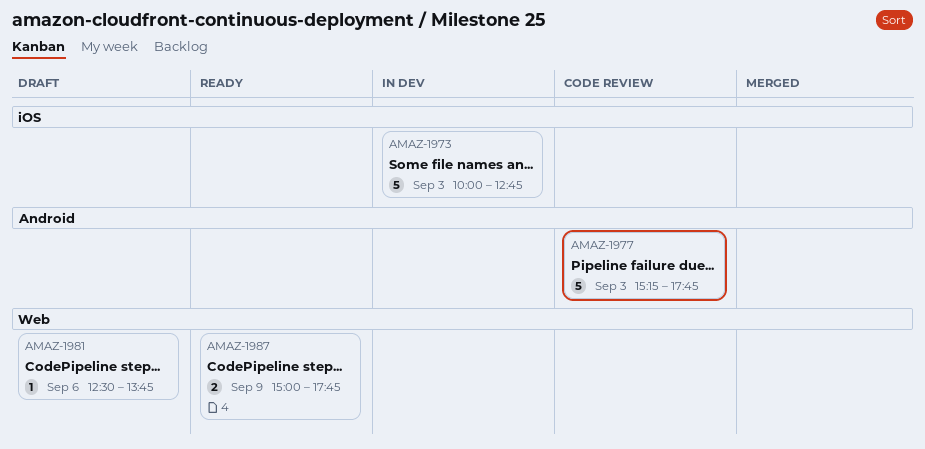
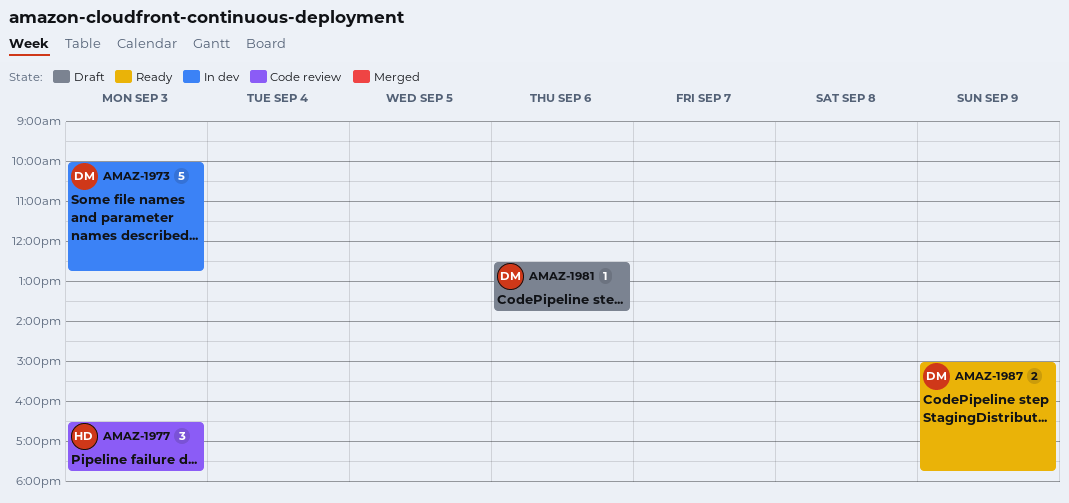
AMAZ-1977, estimate: 5 -> 3
AMAZ-1977, begins: 15:15 -> 16:30

